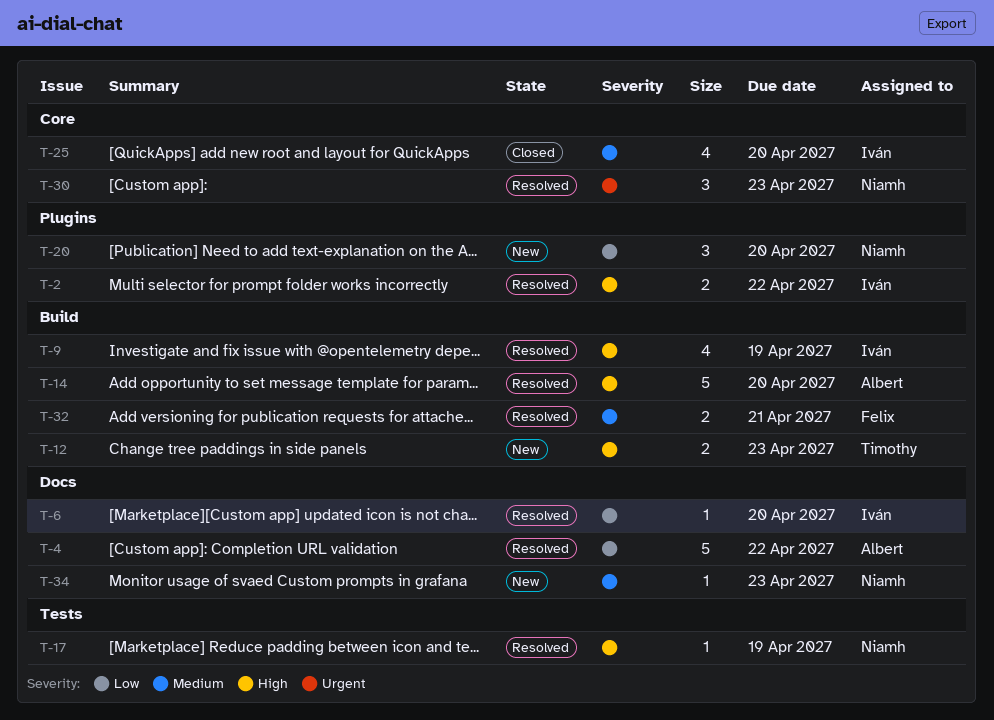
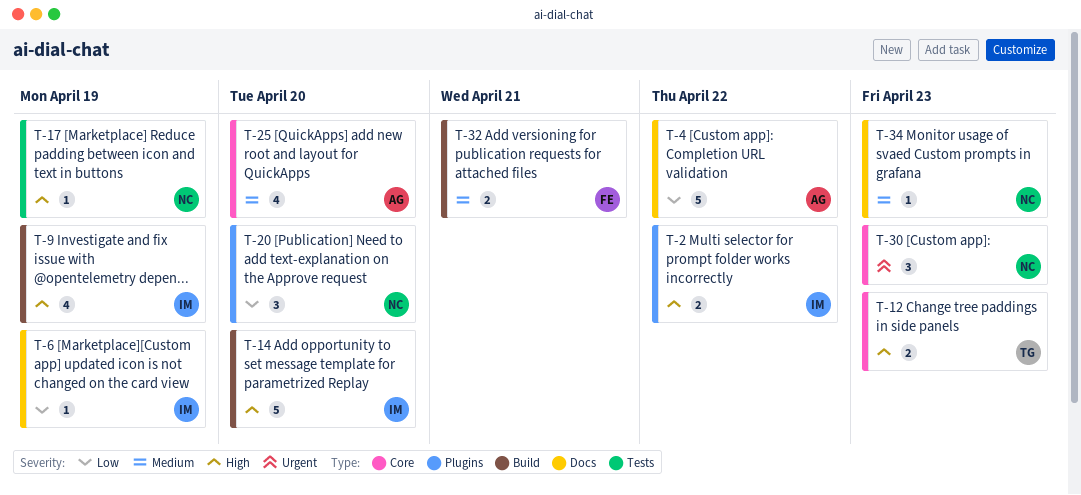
T-6, due: Apr 20 -> Apr 19
T-12, label: Build -> Core
T-14, owner: Albert -> Iván
T-25, owner: Iván -> Albert

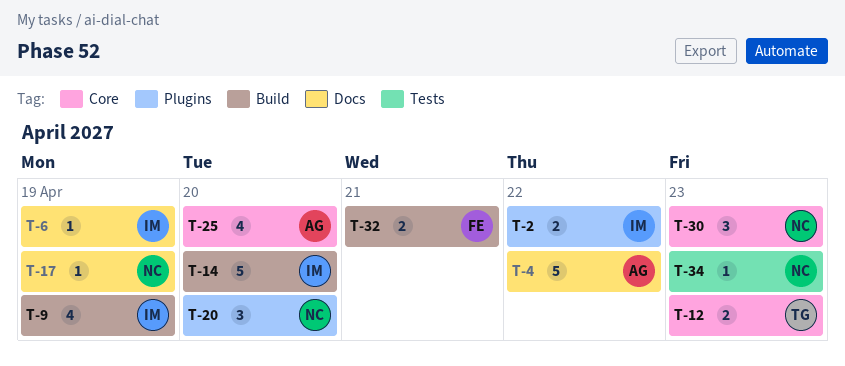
T-17, label: Tests -> Docs
T-34, label: Docs -> Tests

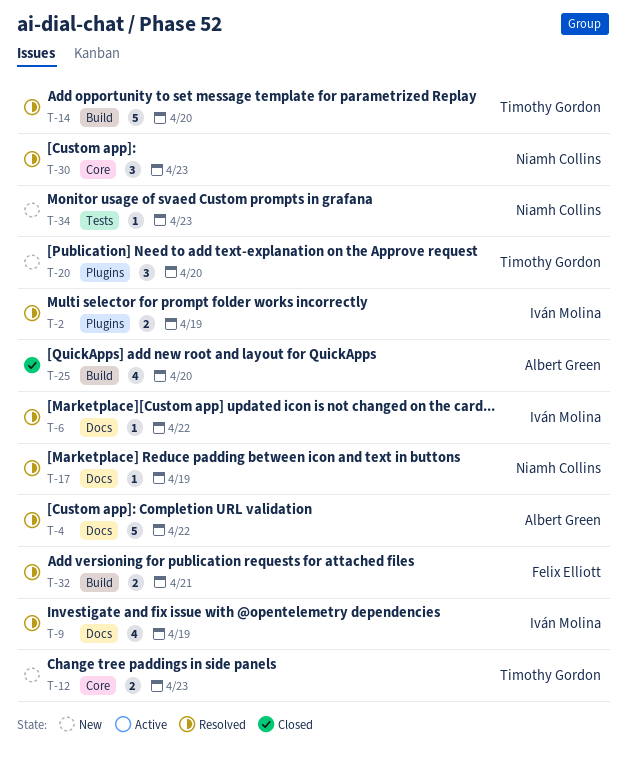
T-2, due: Apr 22 -> Apr 19
T-6, due: Apr 19 -> Apr 22
T-9, label: Build -> Docs
T-14, owner: Iván Molina -> Timothy Gordon
T-20, owner: Niamh Collins -> Timothy Gordon
T-25, label: Core -> Build

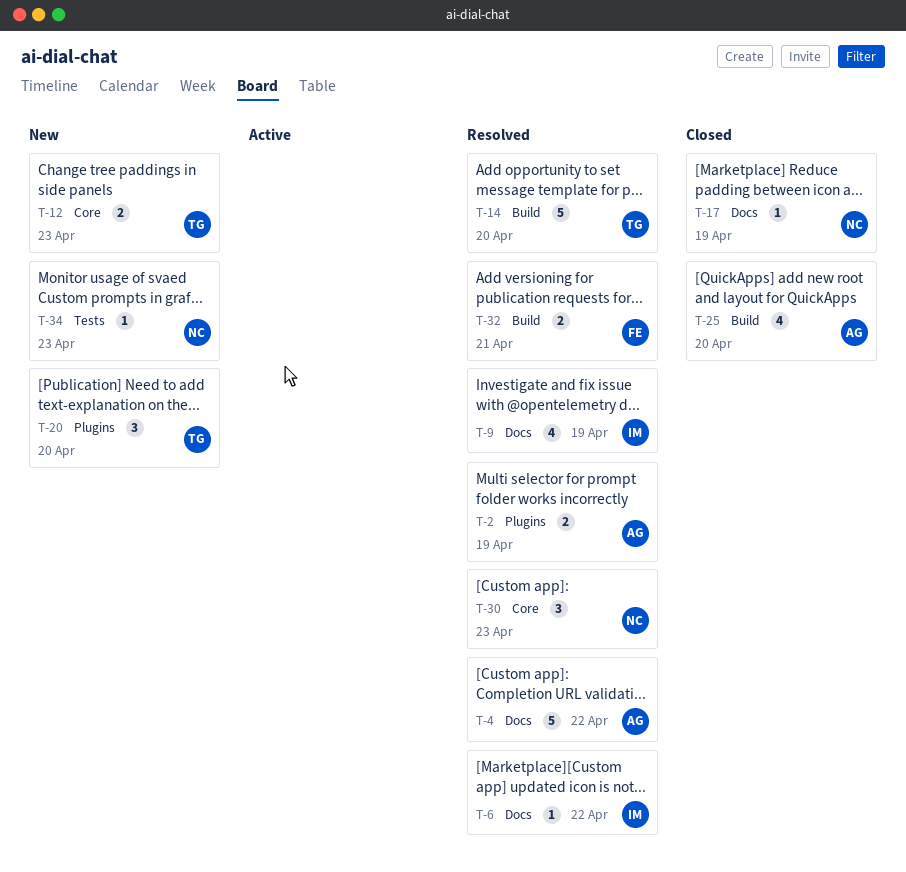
T-2, owner: Iván Molina -> Albert Green
T-17, status: Resolved -> Closed

